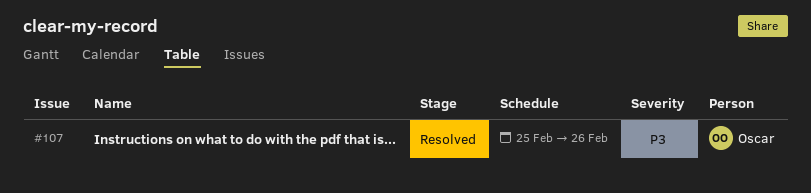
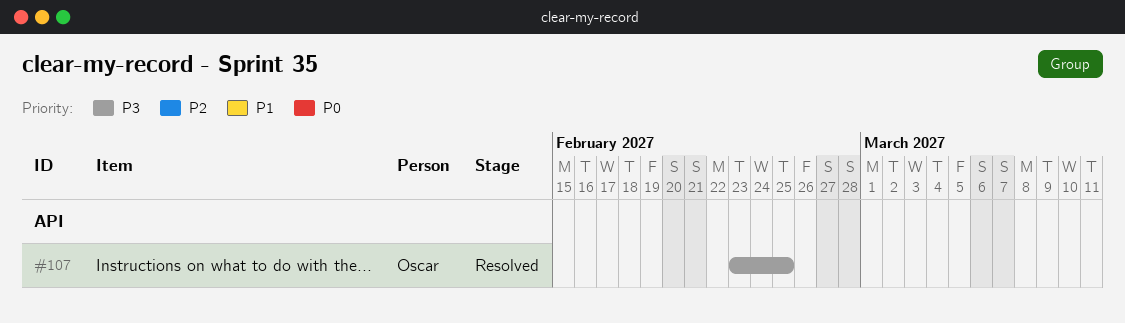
#107, start: Feb 25 -> Feb 23
#107, due: Feb 26 -> Feb 25

